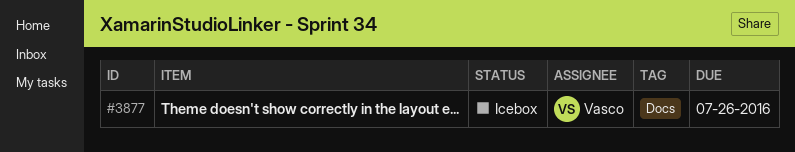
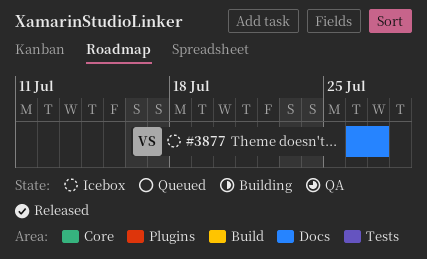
#3877, due: Jul 26 -> Jul 27

